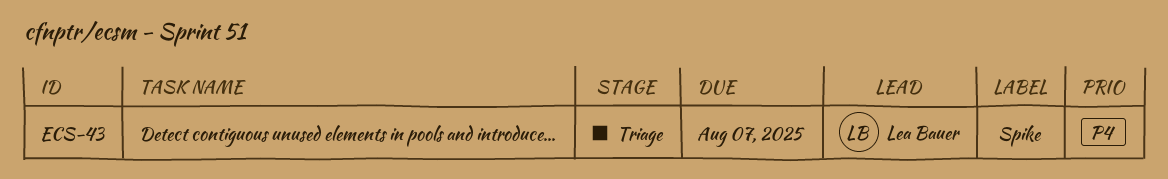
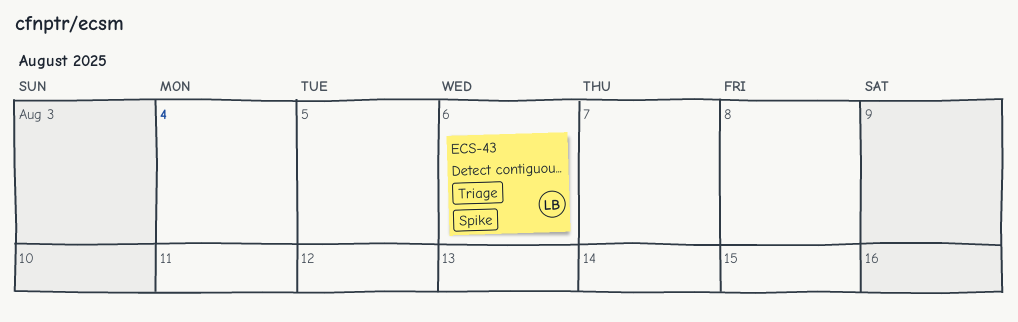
ECS-43, due: Aug 7 -> Aug 6

